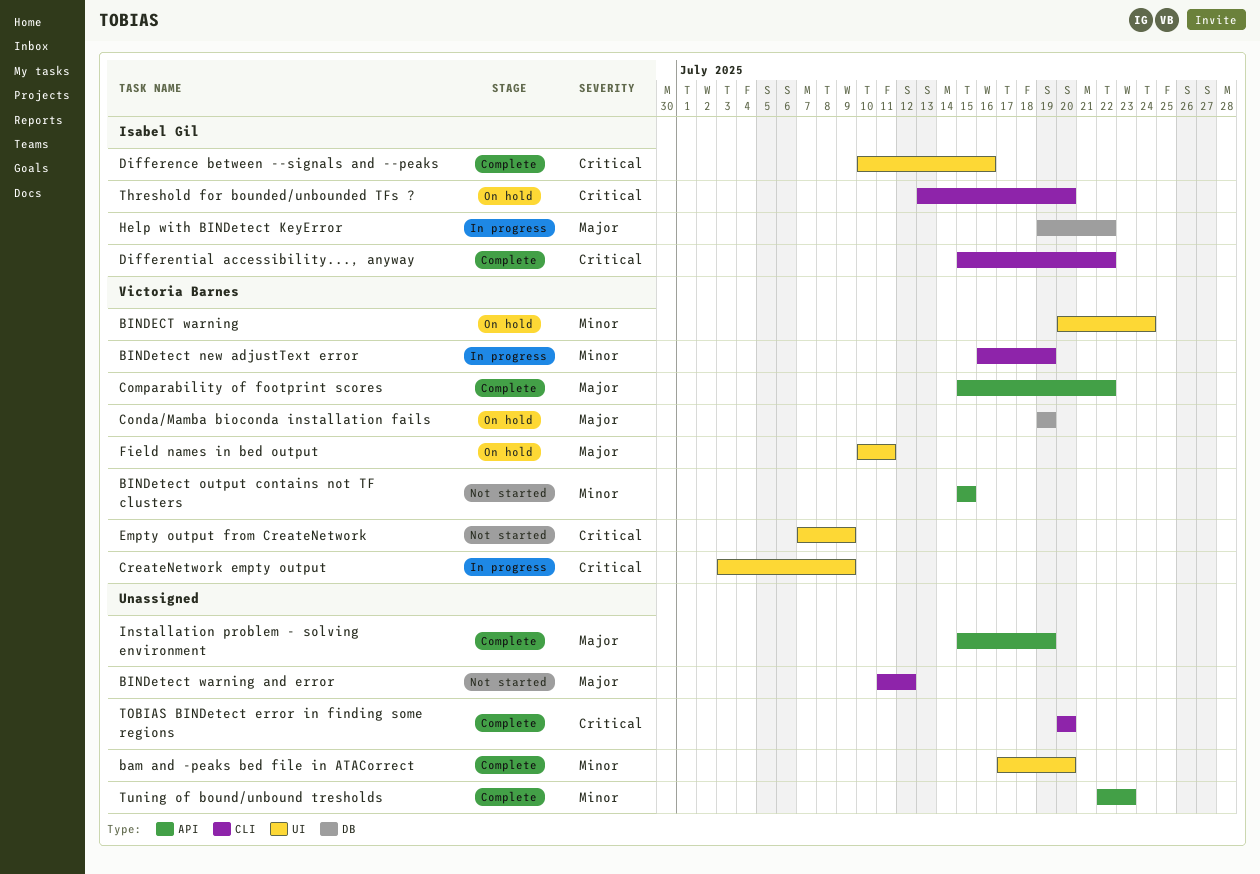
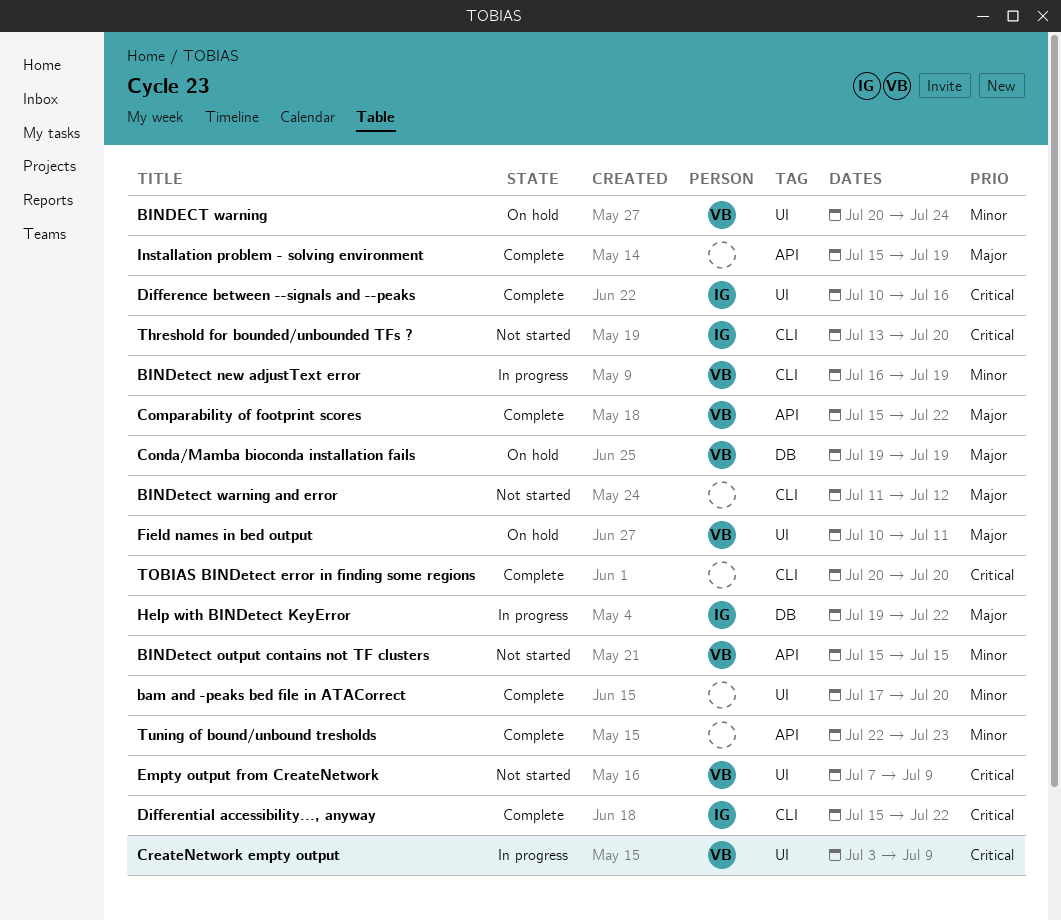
Threshold for bounded/unbounded TFs ?, status: On hold -> Not started

